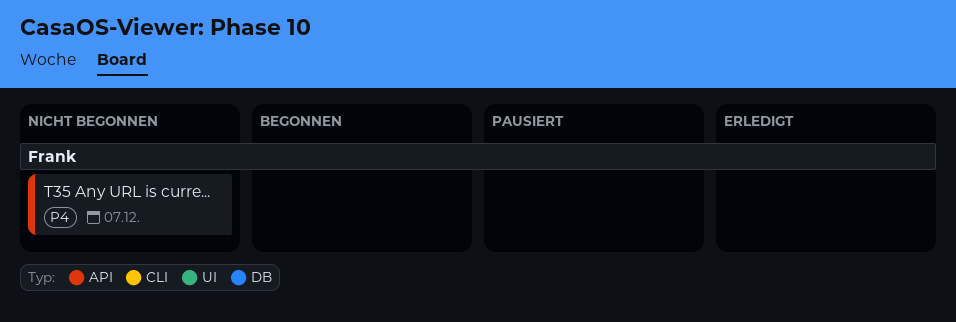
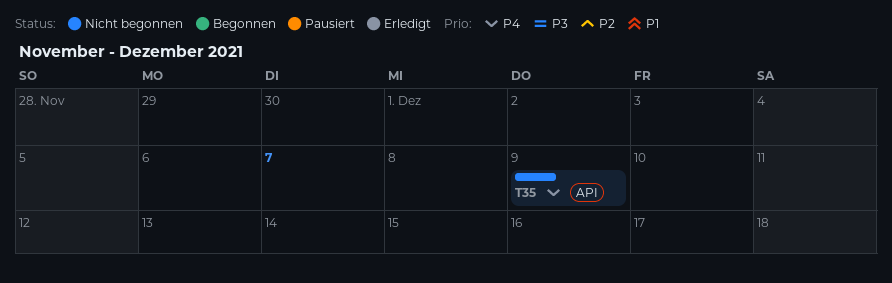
T35, due: Dec 7 -> Dec 9

